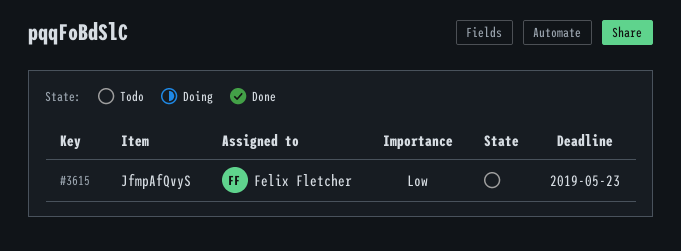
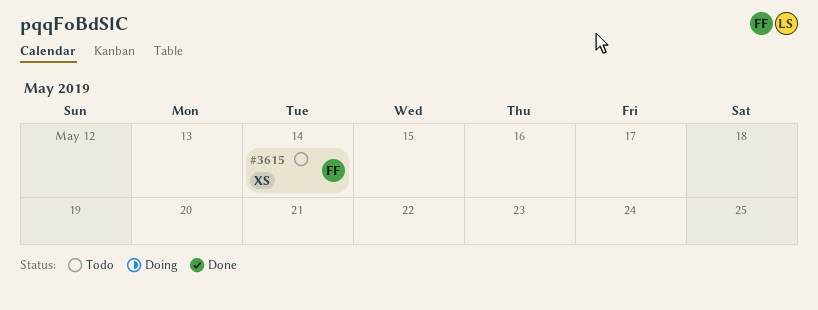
#3615, due: May 23 -> May 14

